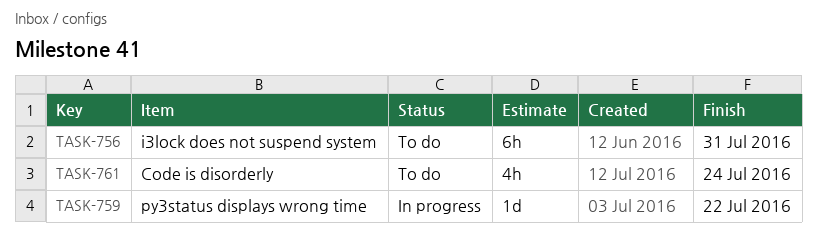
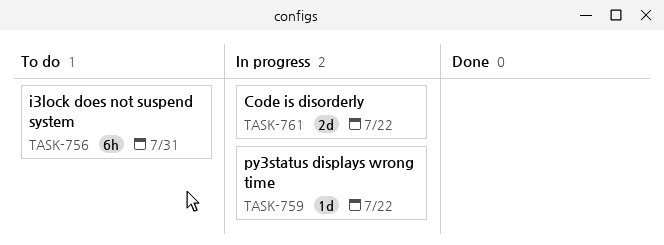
TASK-761, status: To do -> In progress
TASK-761, estimate: 4h -> 2d
TASK-761, due: Jul 24 -> Jul 22

